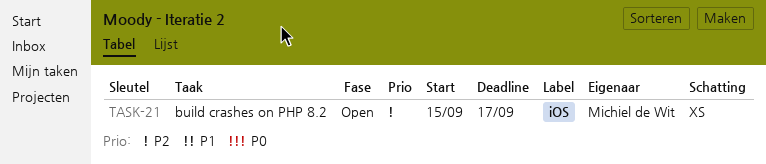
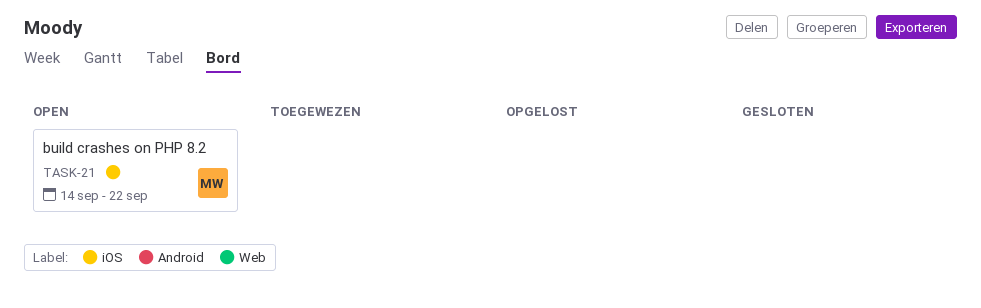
TASK-21, start: Sep 15 -> Sep 14
TASK-21, due: Sep 17 -> Sep 22

